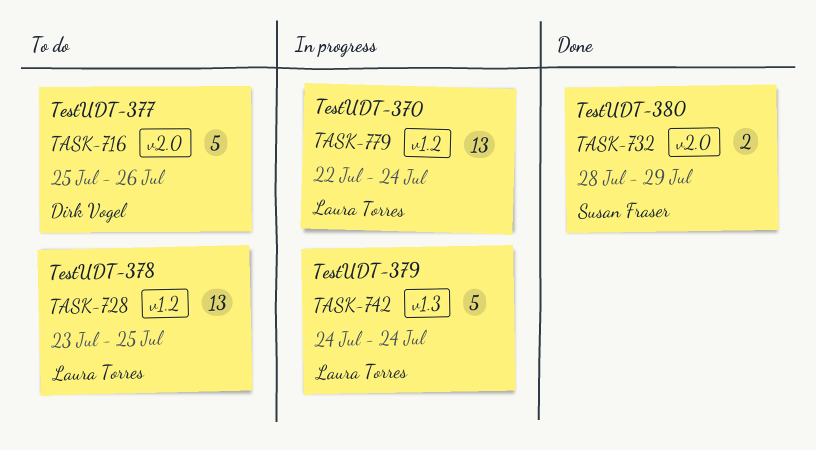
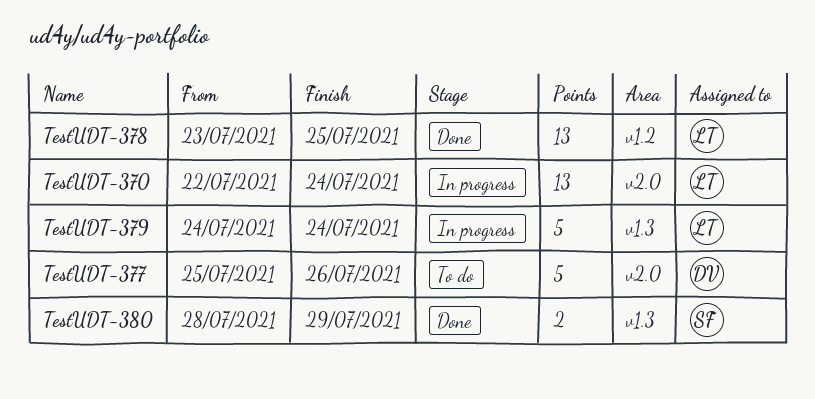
TestUDT-370, label: v1.2 -> v2.0
TestUDT-378, status: To do -> Done
TestUDT-380, label: v2.0 -> v1.3

